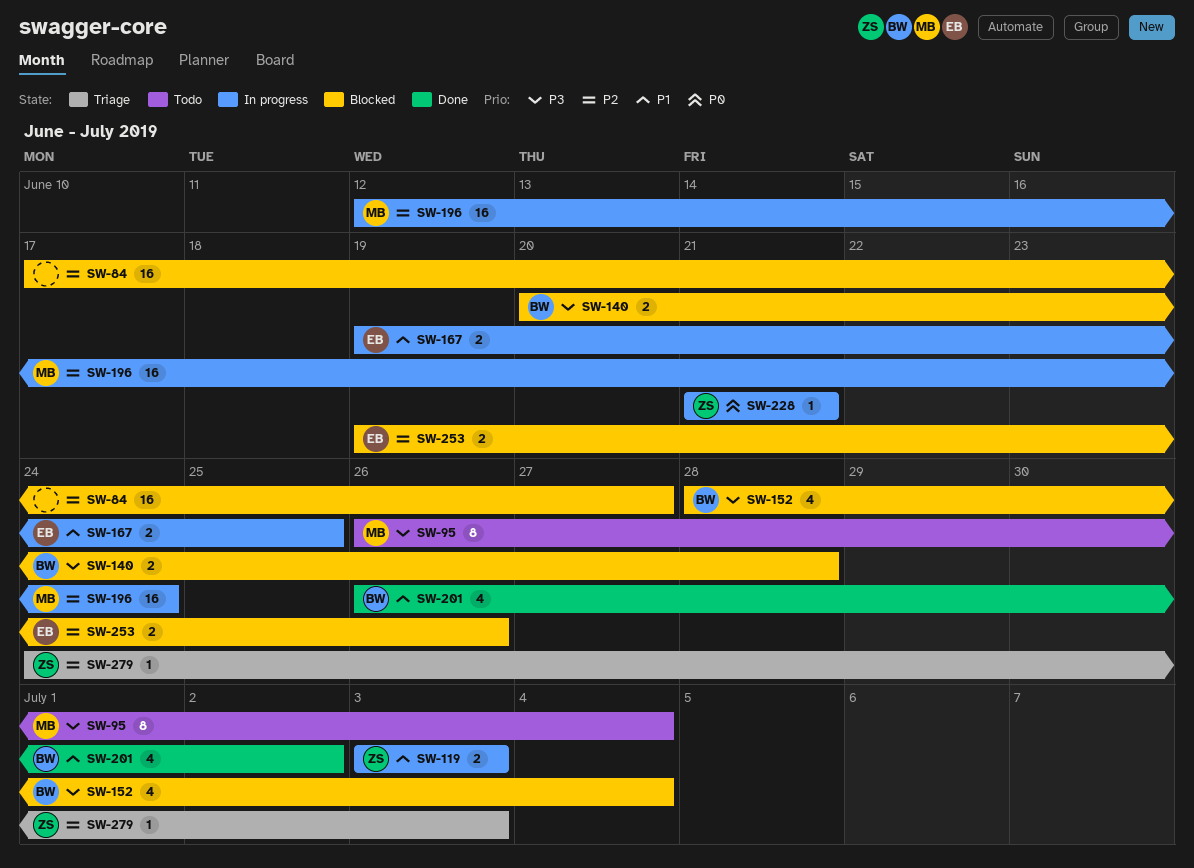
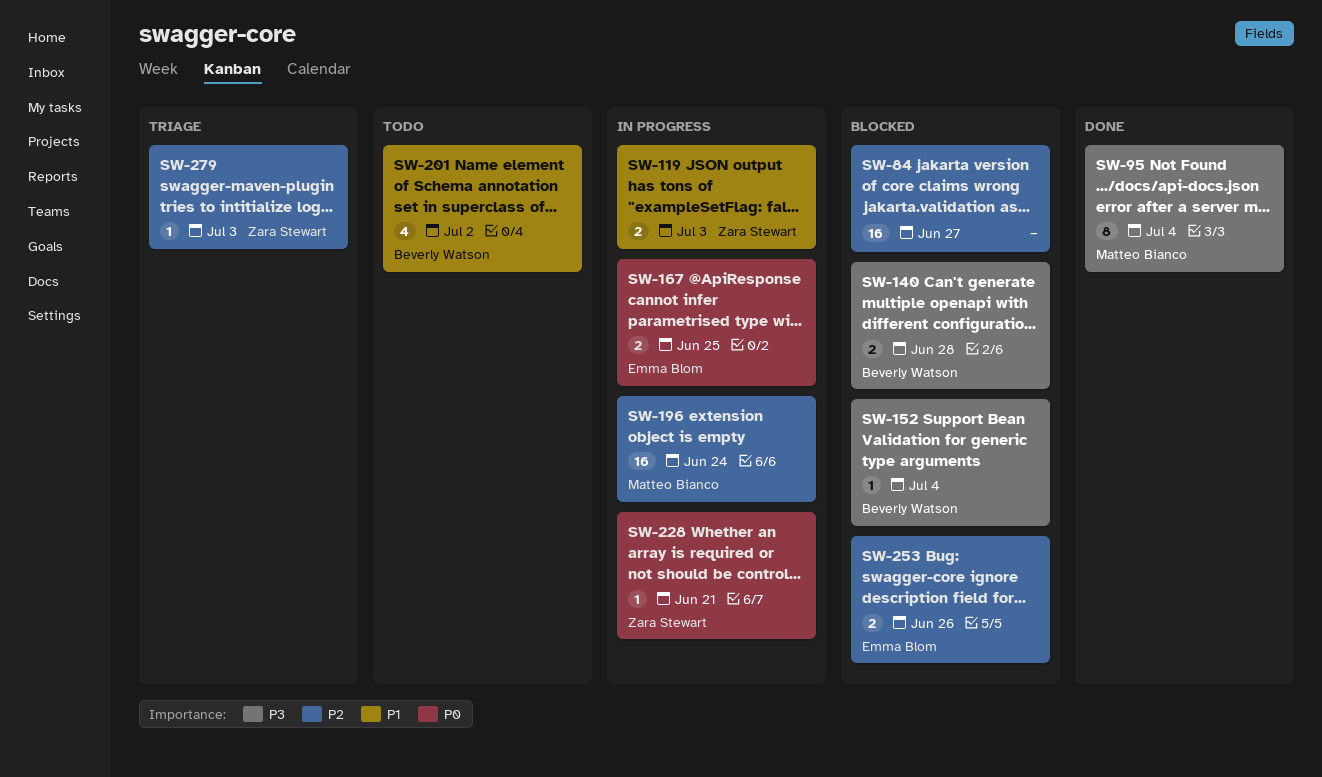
SW-95, status: Todo -> Done
SW-152, estimate: 4 -> 1
SW-167, priority: P1 -> P0
SW-201, status: Done -> Todo

